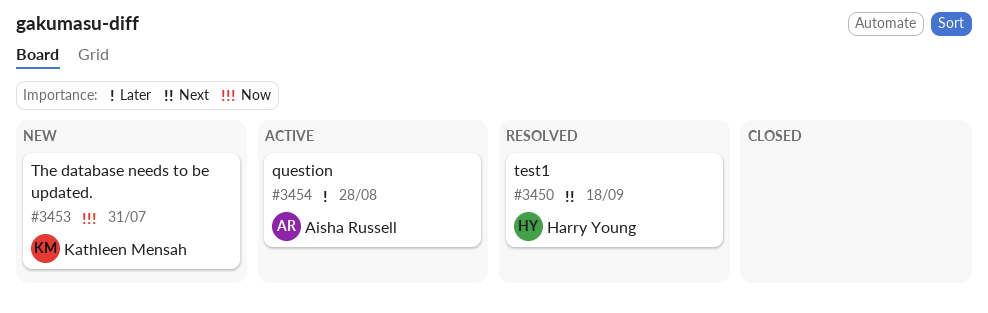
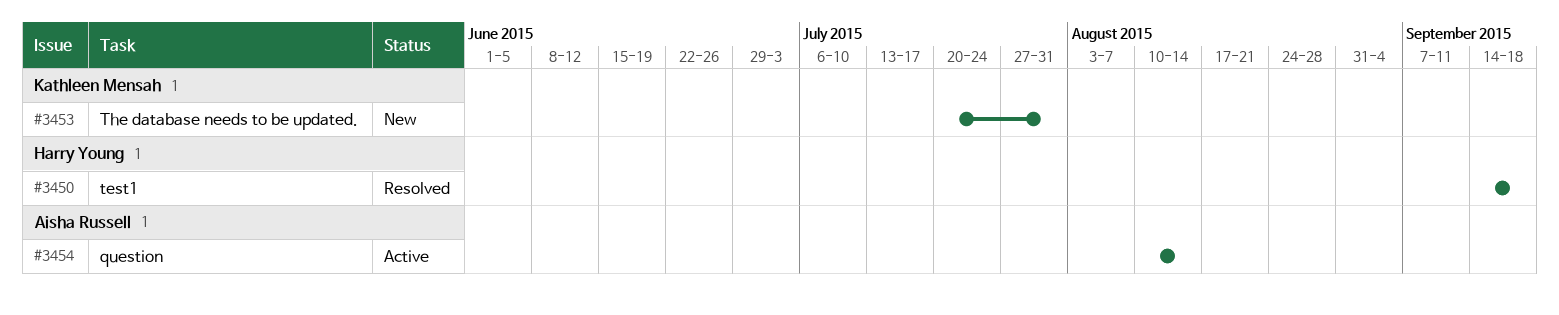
#3454, due: Aug 28 -> Aug 14

